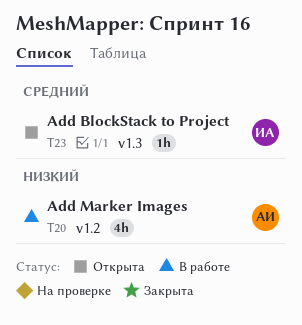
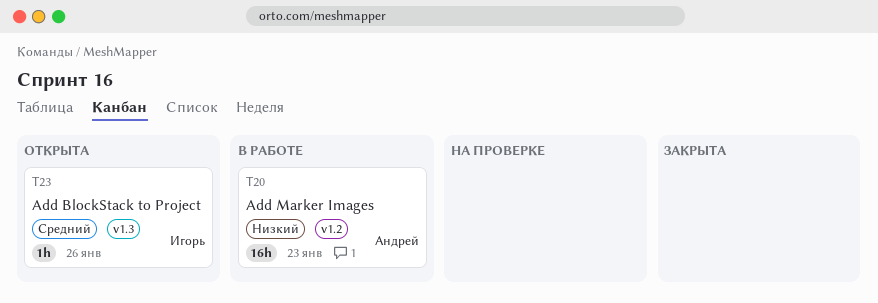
T20, estimate: 4h -> 16h

